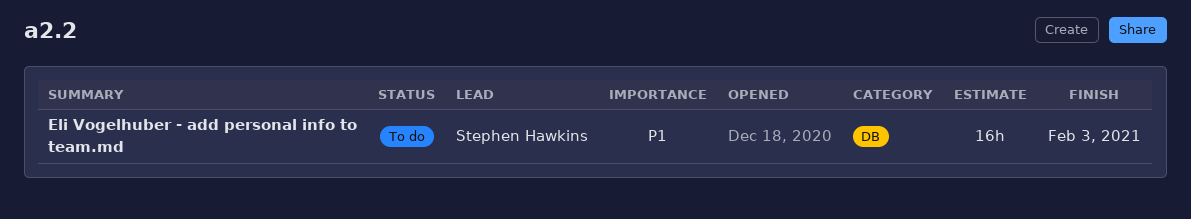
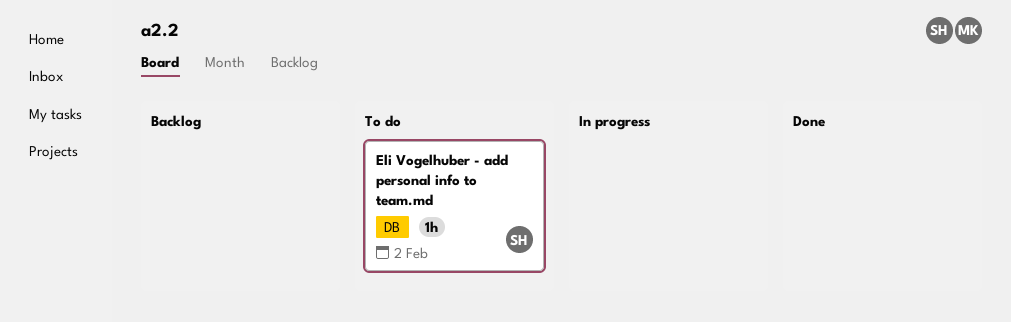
Eli Vogelhuber - add personal info to team.md, estimate: 16h -> 1h
Eli Vogelhuber - add personal info to team.md, due: Feb 3 -> Feb 2

